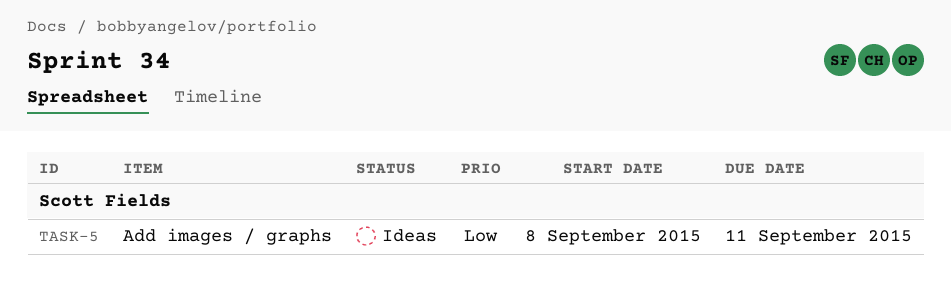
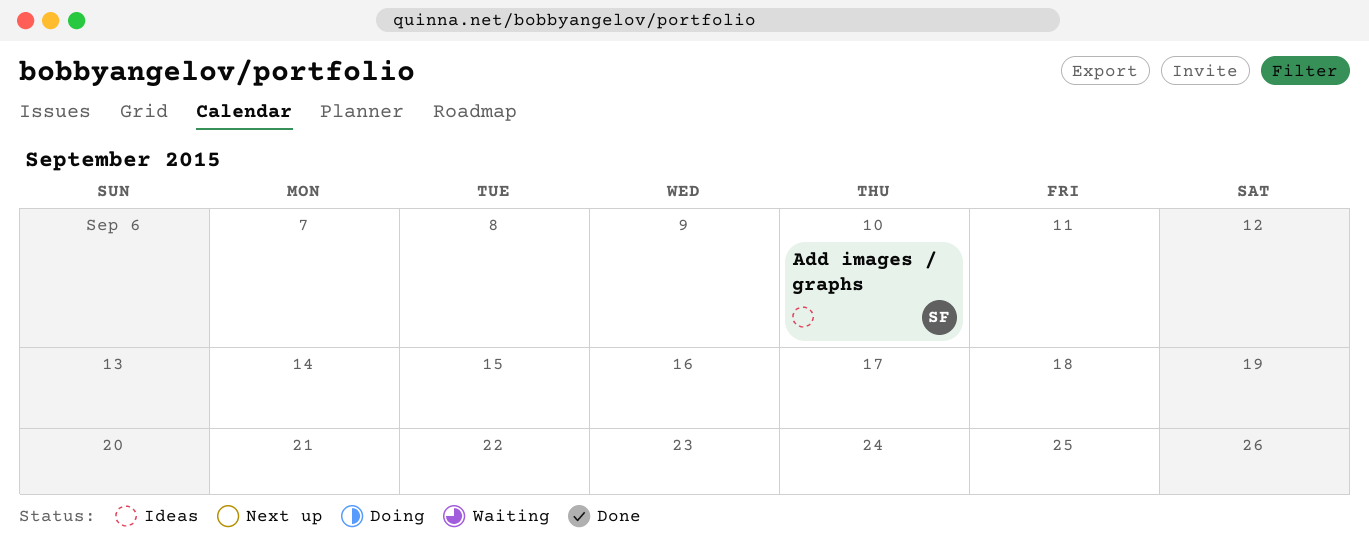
Add images / graphs, due: Sep 11 -> Sep 10

